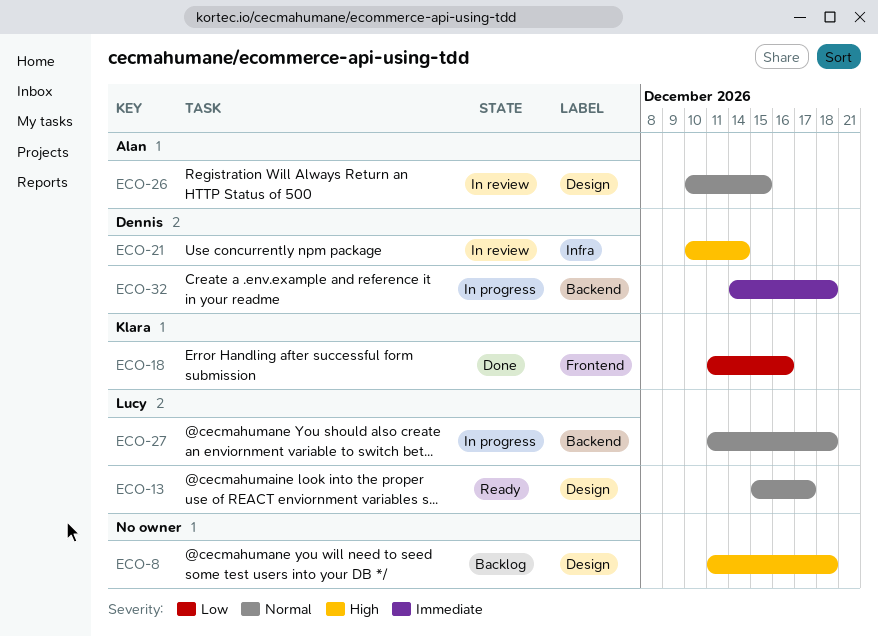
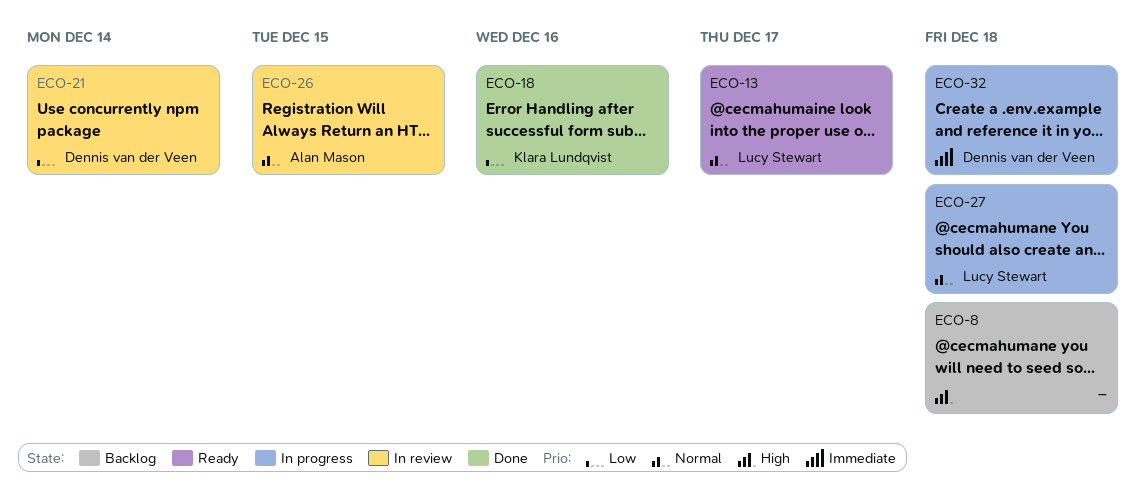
ECO-21, priority: High -> Low

